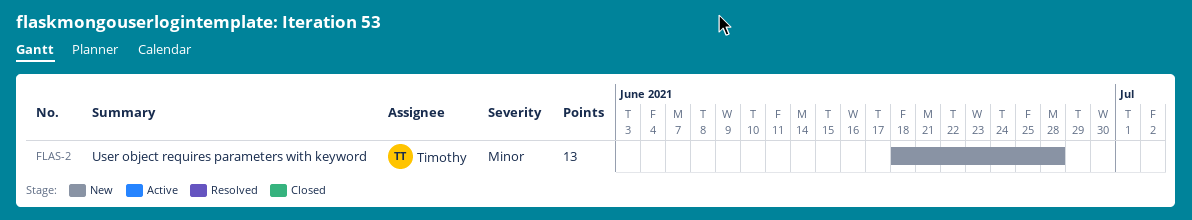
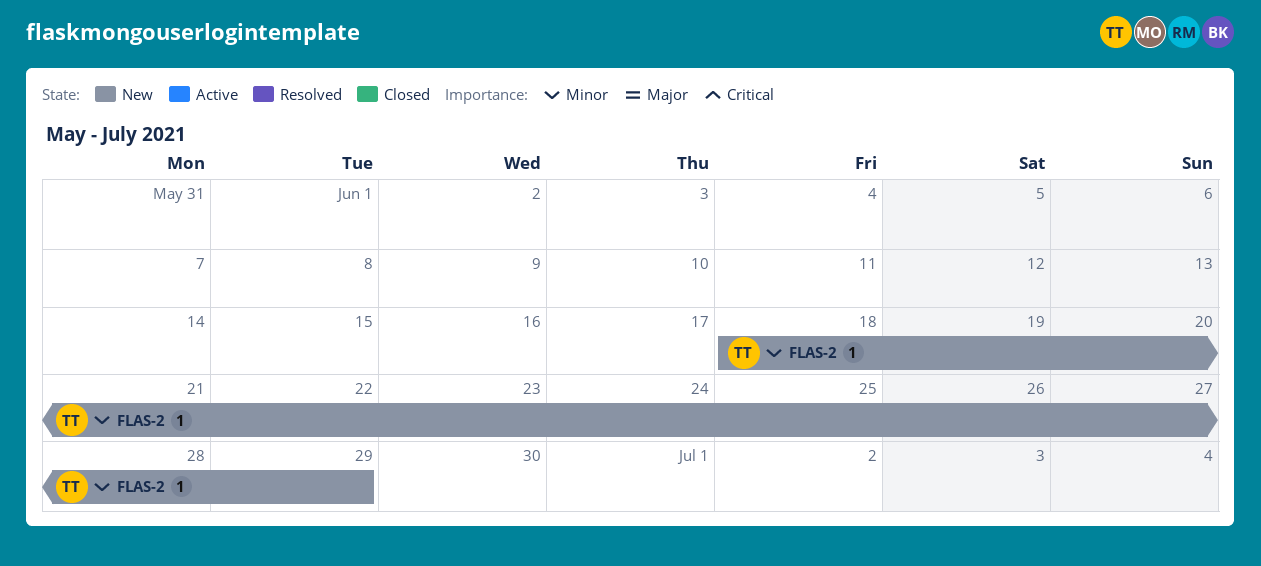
FLAS-2, estimate: 13 -> 1
FLAS-2, due: Jun 28 -> Jun 29

